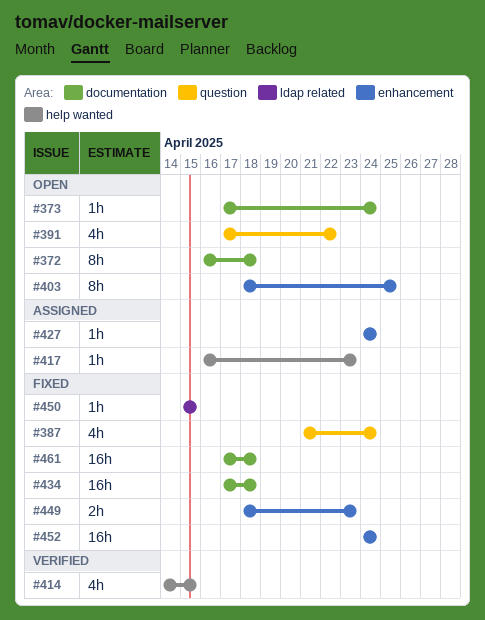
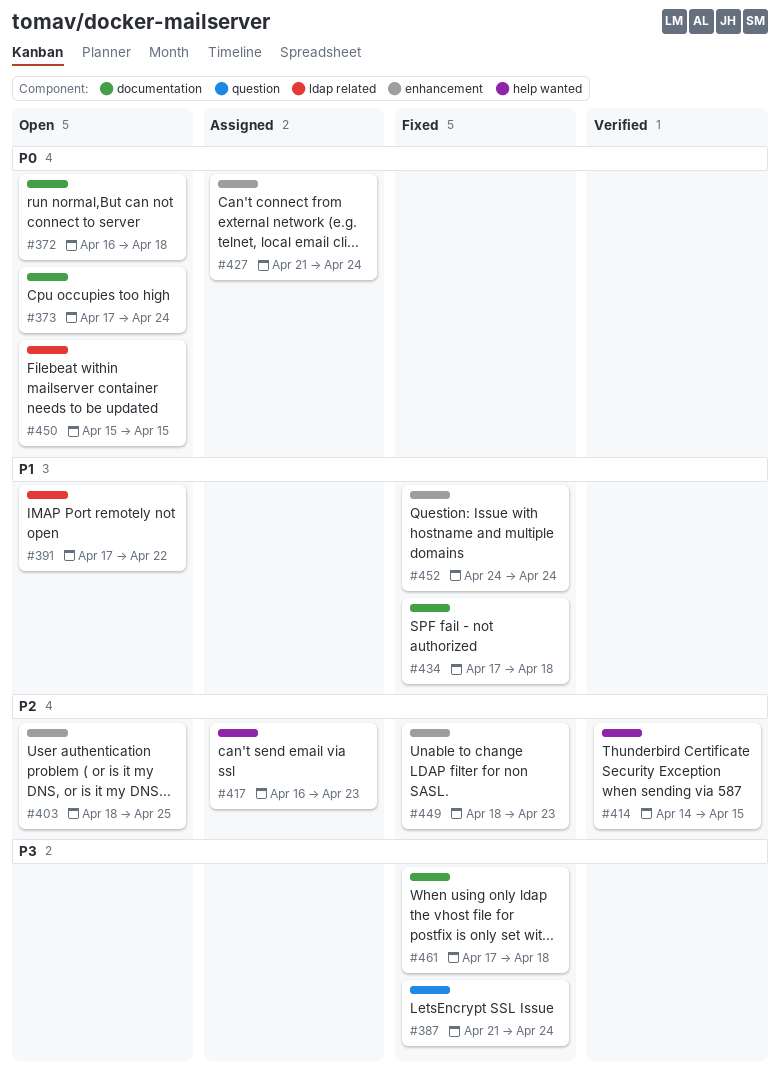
#391, label: question -> ldap related
#427, start: Apr 24 -> Apr 21
#450, status: Fixed -> Open

